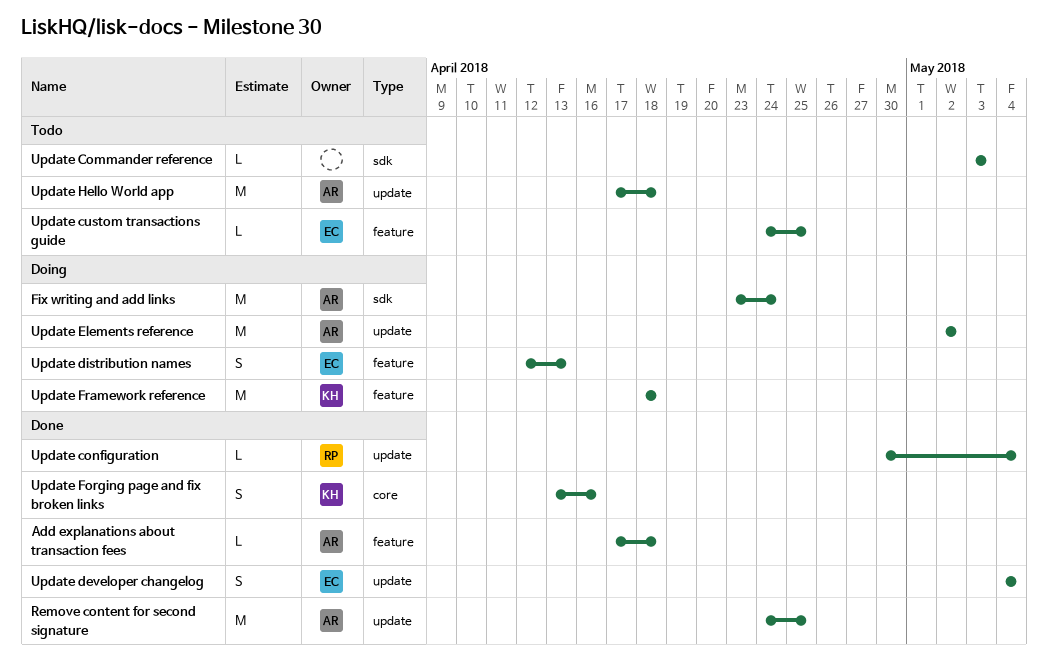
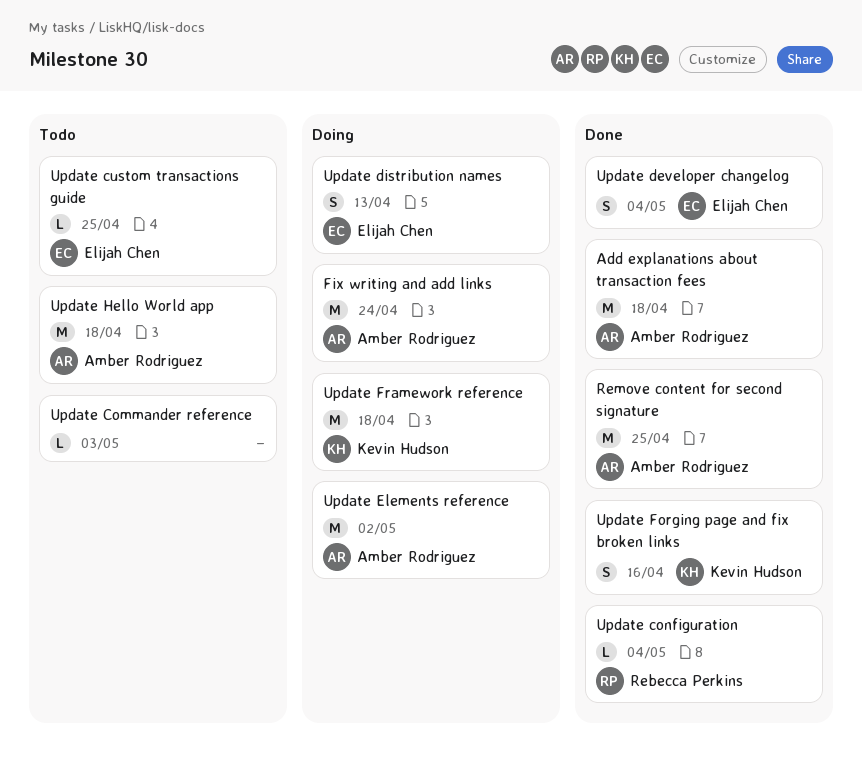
Add explanations about transaction fees, estimate: L -> M

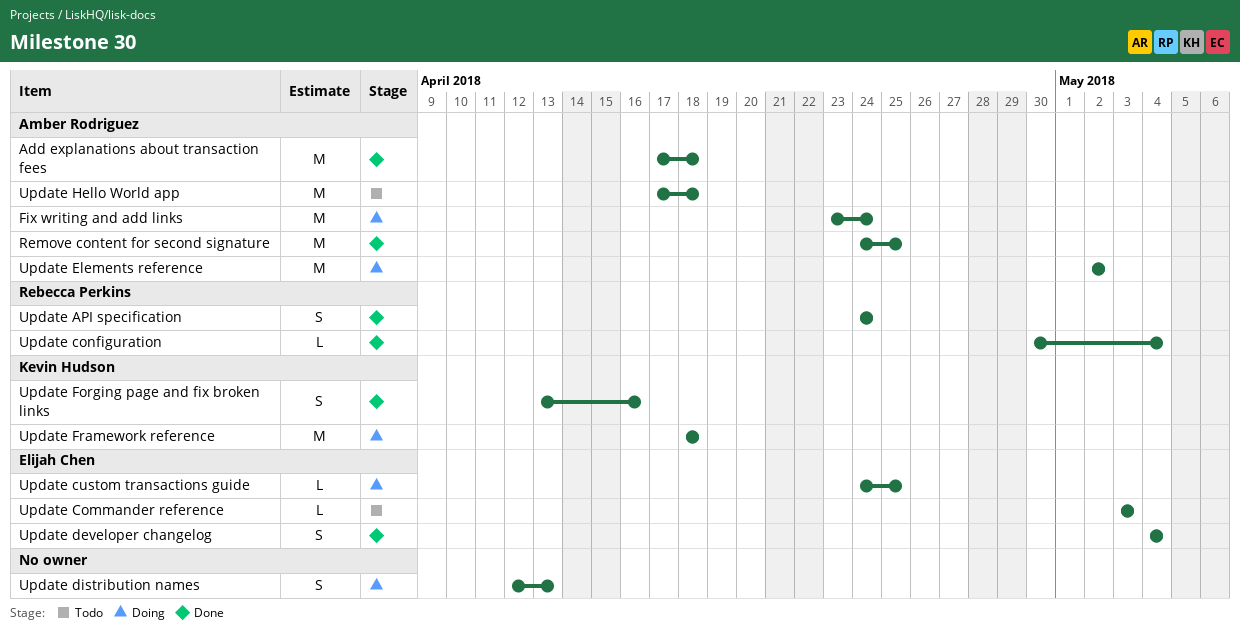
Update API specification: none -> present
Update Commander reference, owner: none -> Elijah Chen
Update custom transactions guide, status: Todo -> Doing
Update distribution names, owner: Elijah Chen -> none

